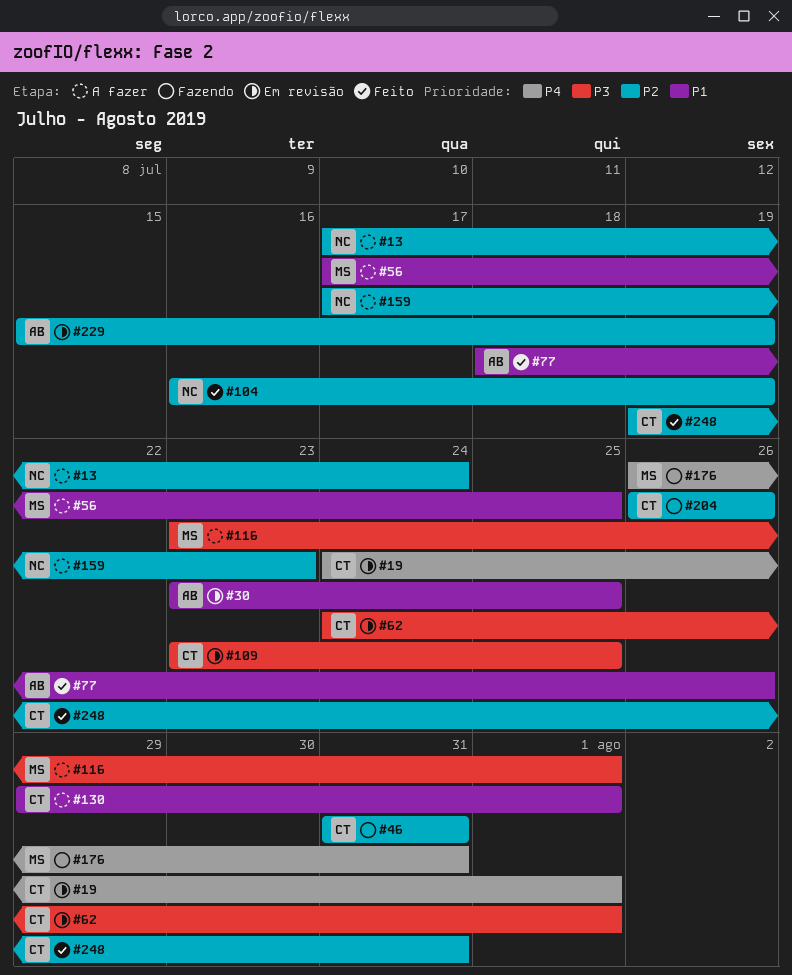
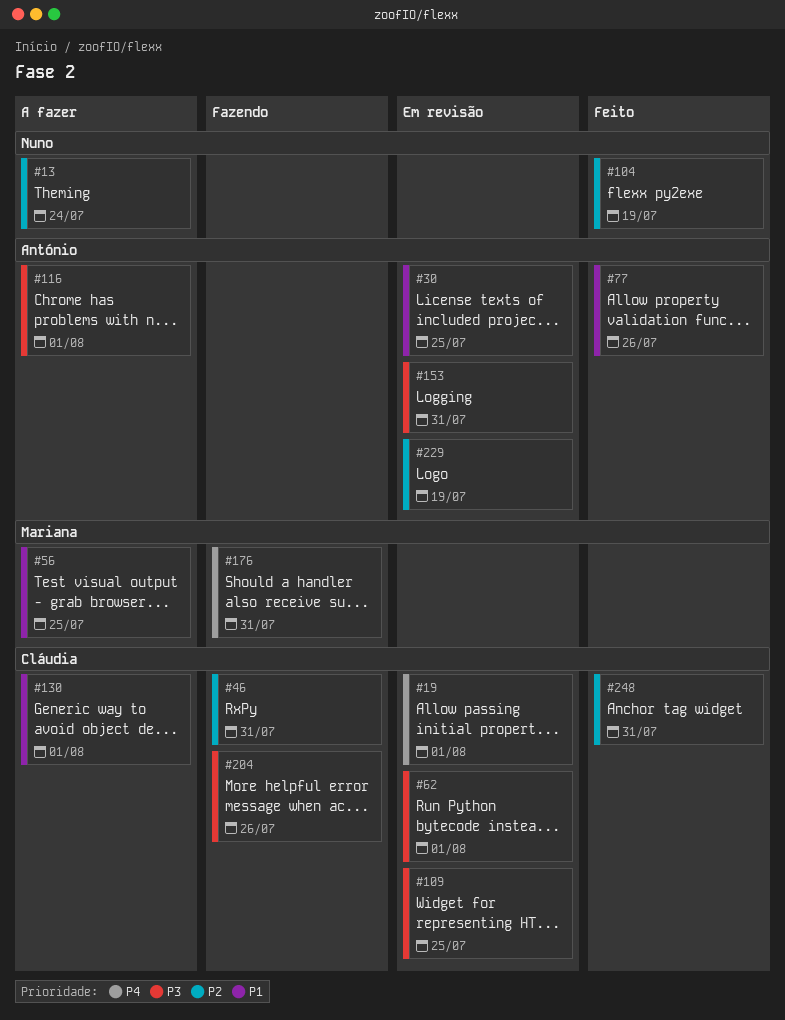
#116, owner: Mariana -> António
#153: none -> present
#159: present -> none
#204, priority: P2 -> P3

